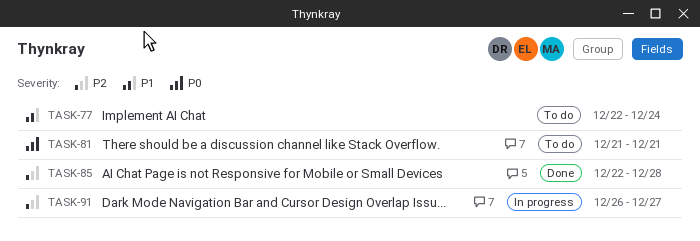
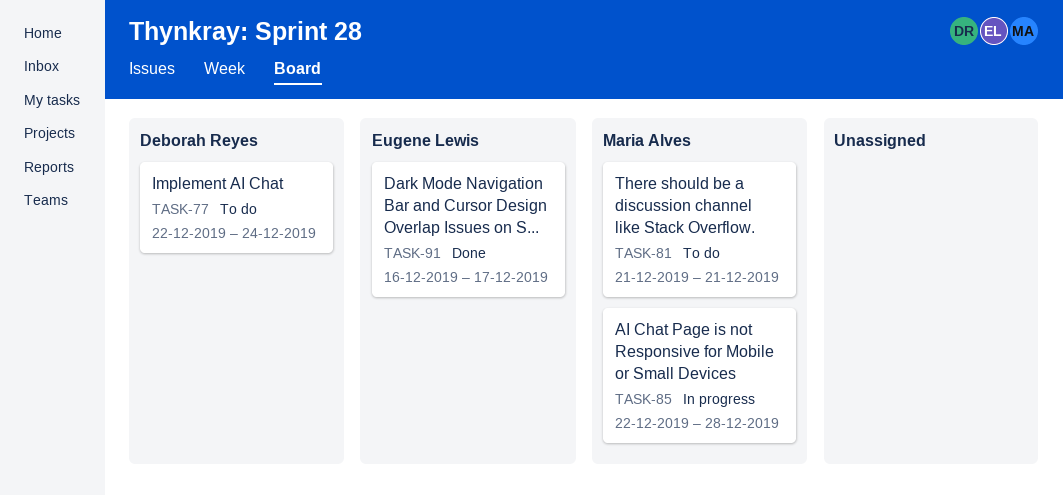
TASK-85, status: Done -> In progress
TASK-91, status: In progress -> Done
TASK-91, start: Dec 26 -> Dec 16
TASK-91, due: Dec 27 -> Dec 17

